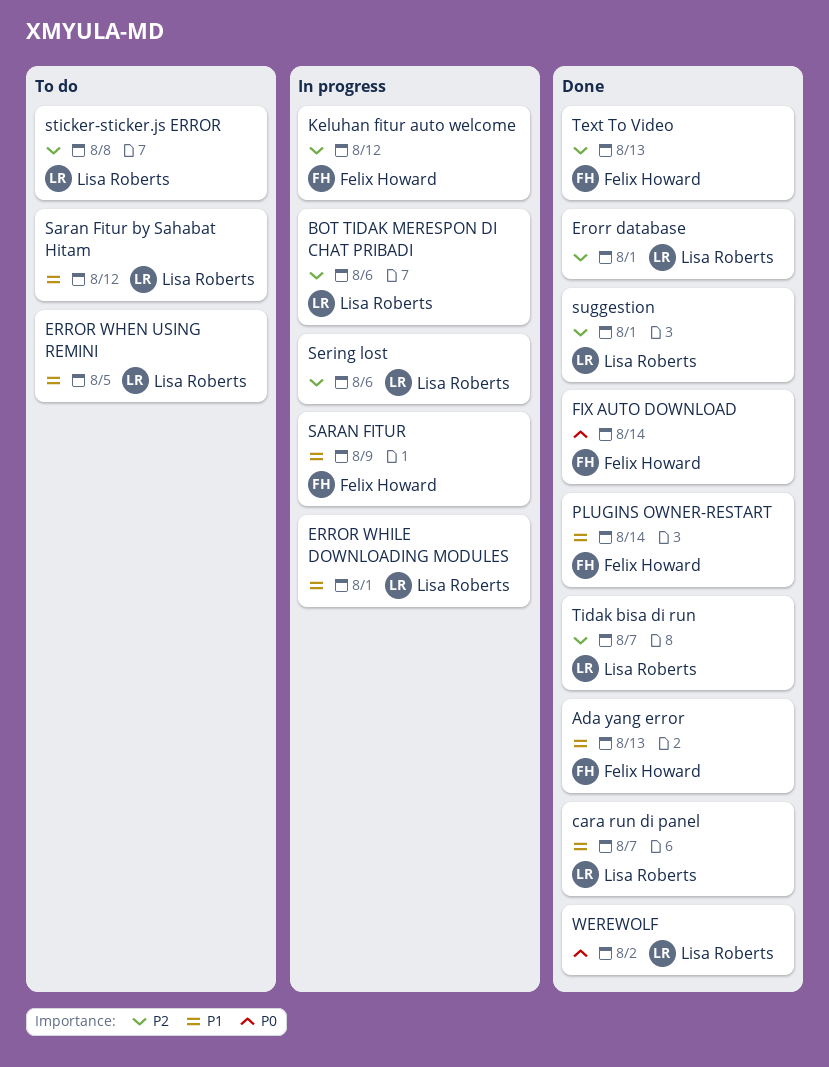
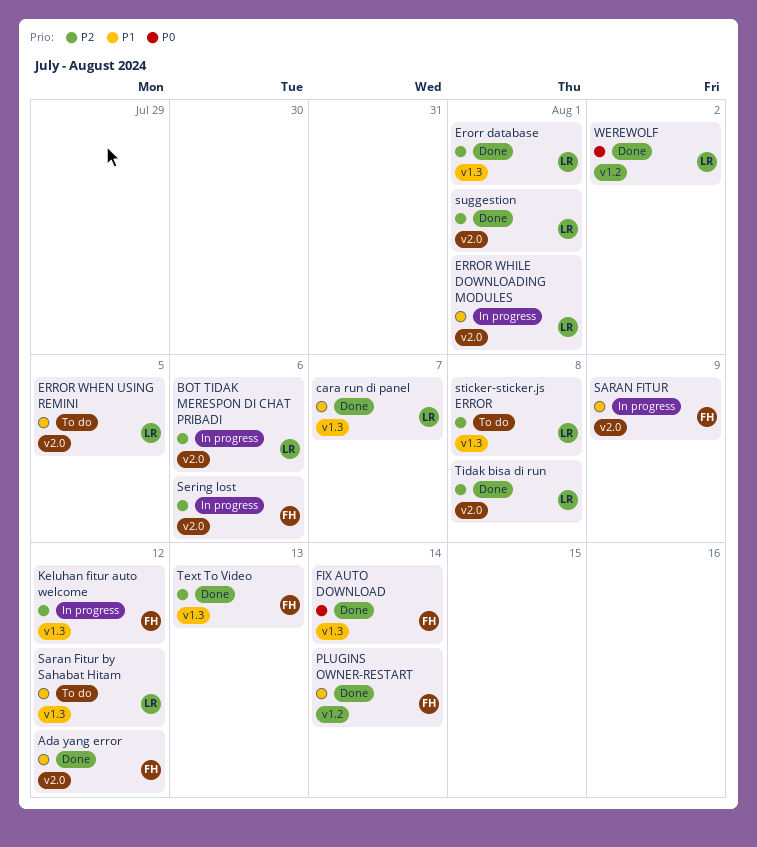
Ada yang error, due: Aug 13 -> Aug 12
Sering lost, owner: Lisa Roberts -> Felix Howard
Tidak bisa di run, due: Aug 7 -> Aug 8

